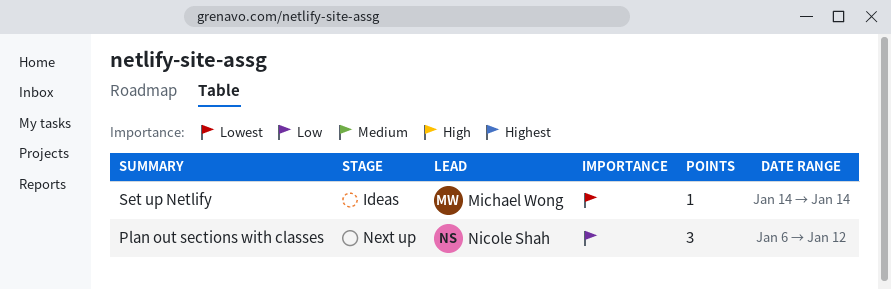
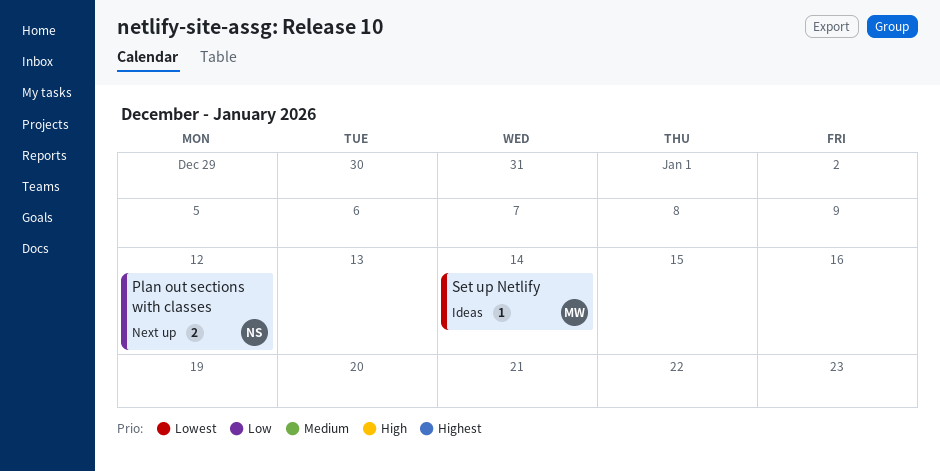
Plan out sections with classes, estimate: 3 -> 2

